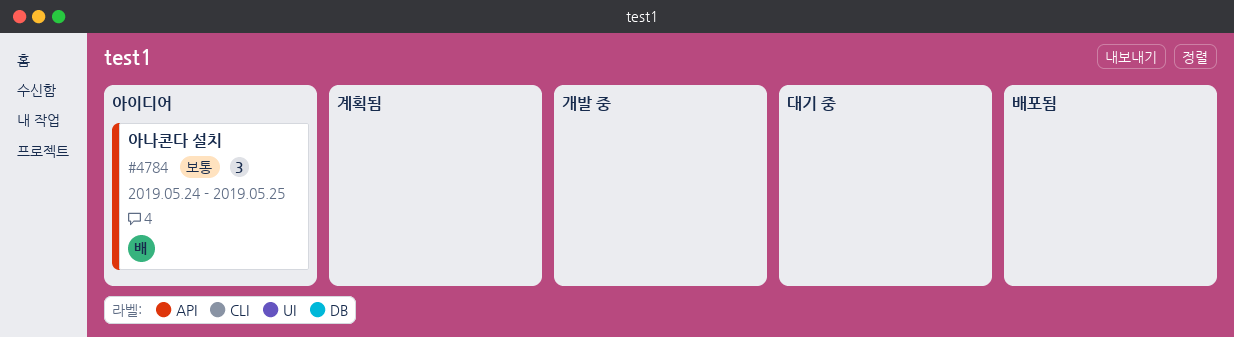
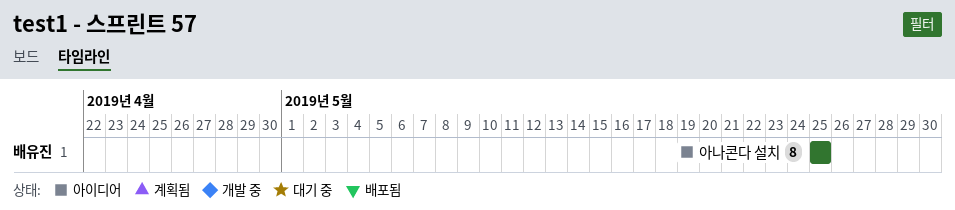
아나콘다 설치, estimate: 3 -> 8
아나콘다 설치, start: May 24 -> May 25

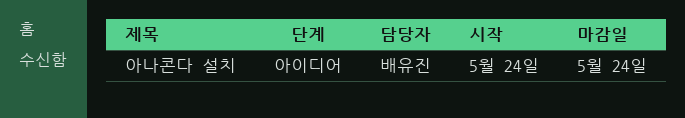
아나콘다 설치, start: May 25 -> May 24
아나콘다 설치, due: May 25 -> May 24

